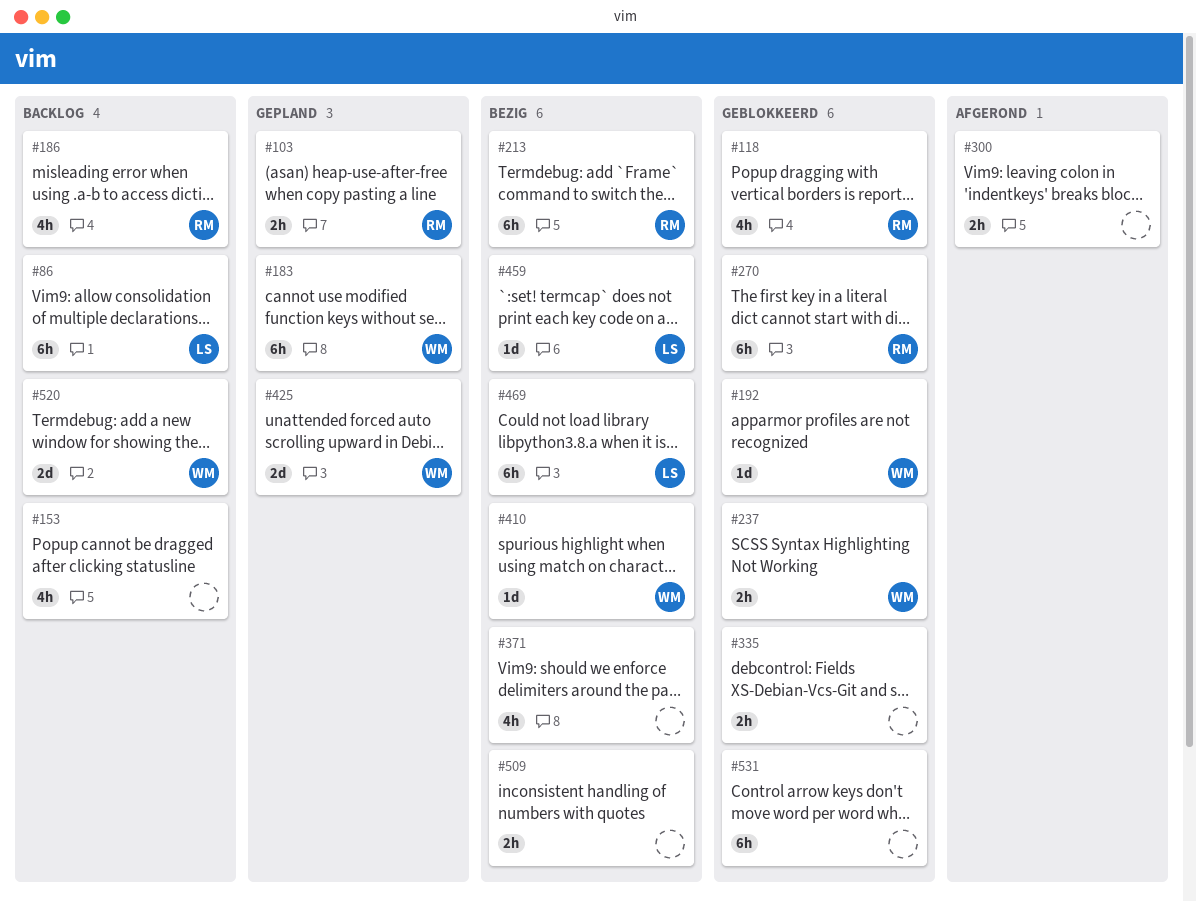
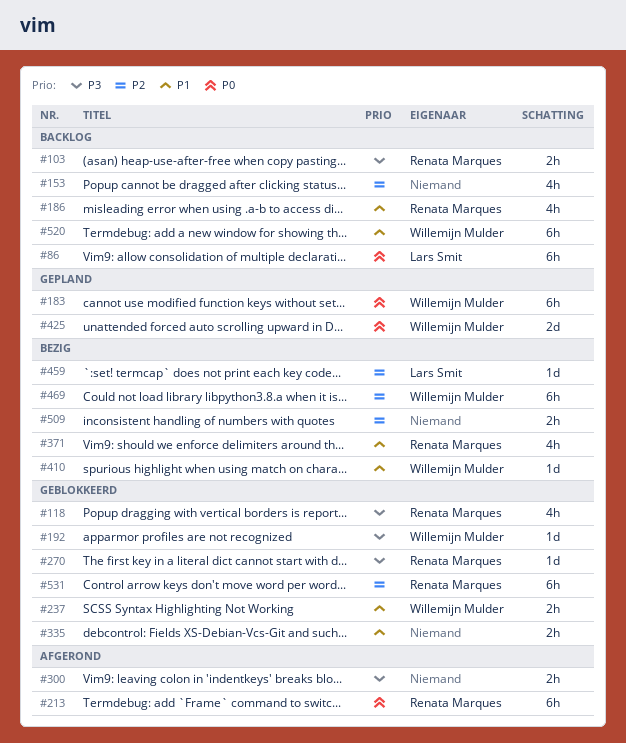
#103, status: Gepland -> Backlog
#213, status: Bezig -> Afgerond
#270, estimate: 6h -> 1d
#371, owner: none -> Renata Marques
#469, owner: Lars Smit -> Willemijn Mulder
#520, estimate: 2d -> 6h
#531, owner: none -> Renata Marques

